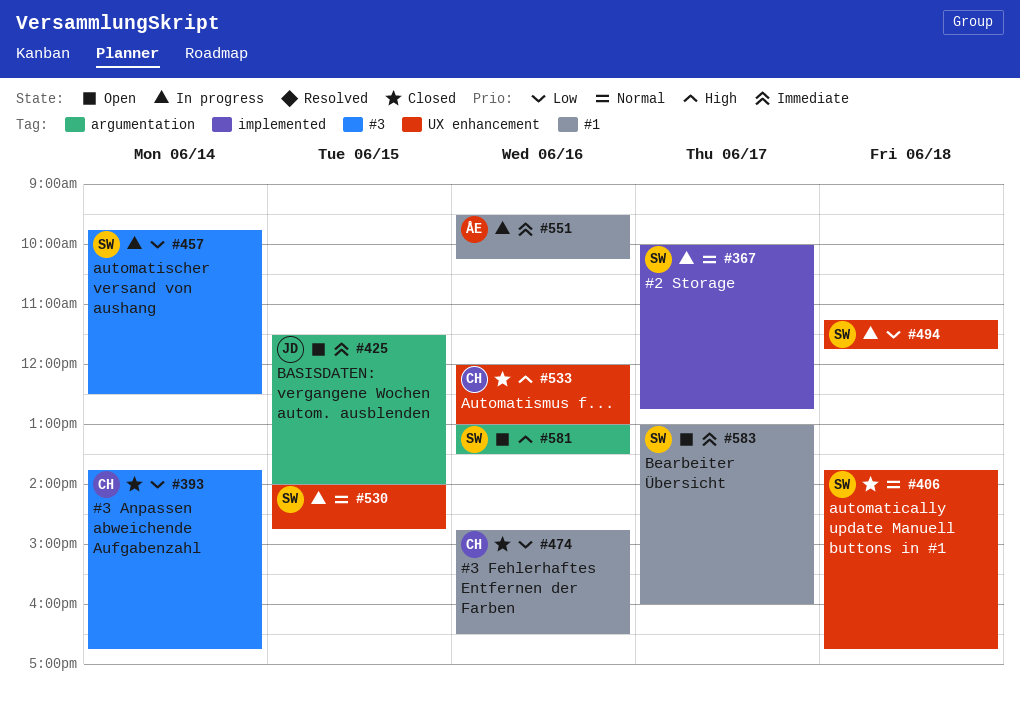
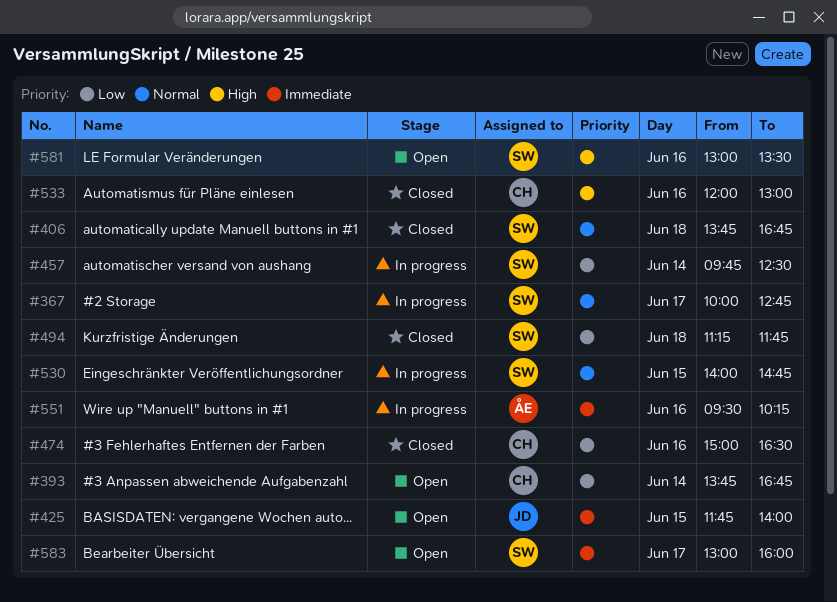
#393, status: Closed -> Open
#425, begins: 11:30 -> 11:45
#474, begins: 14:45 -> 15:00
#494, status: In progress -> Closed

